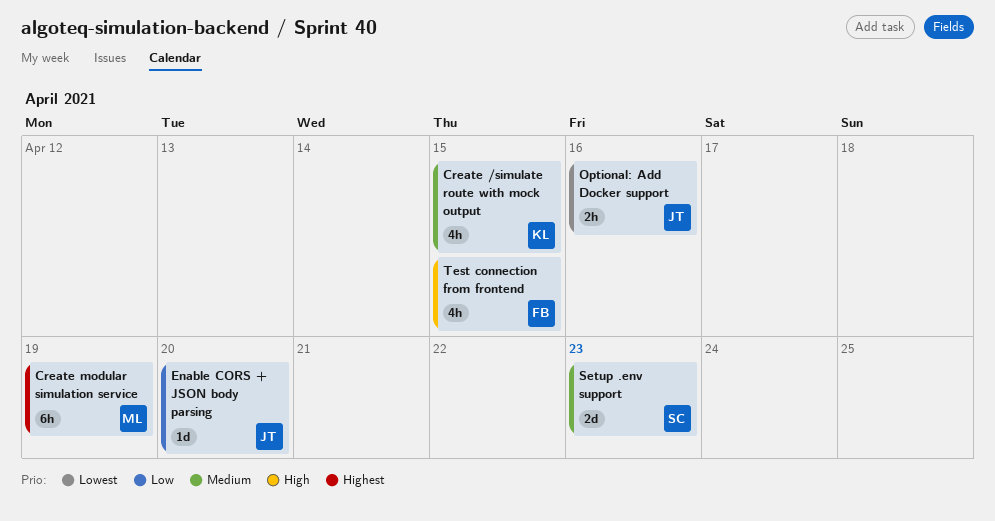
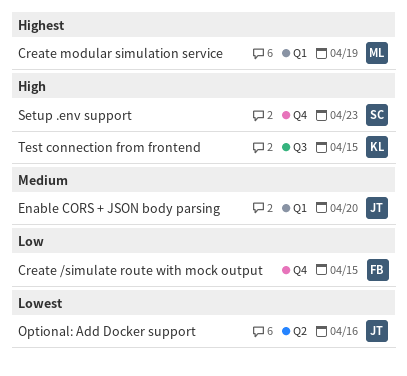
Create /simulate route with mock output, owner: KL -> FB
Create /simulate route with mock output, priority: Medium -> Low
Enable CORS + JSON body parsing, priority: Low -> Medium
Setup .env support, priority: Medium -> High
Test connection from frontend, owner: FB -> KL

